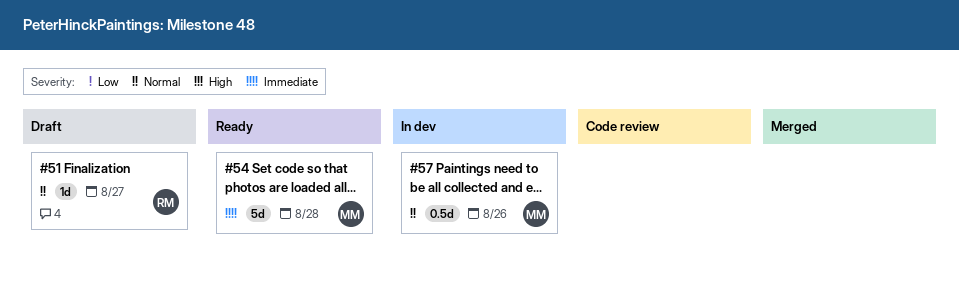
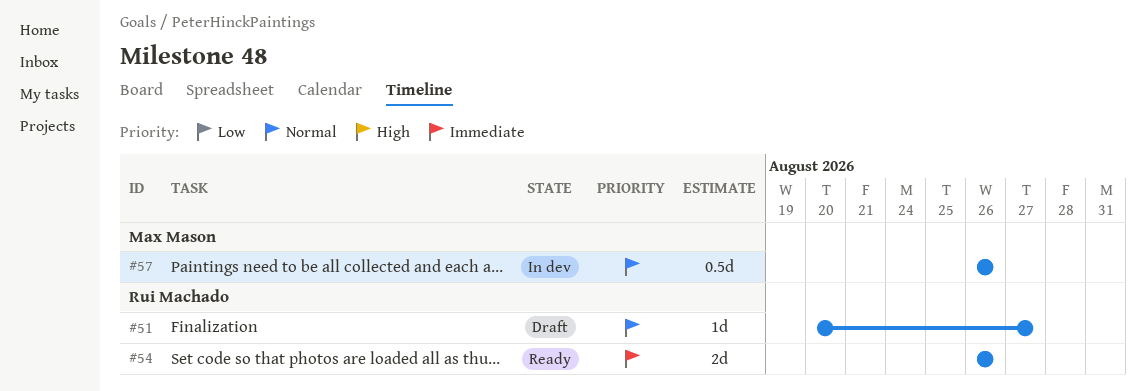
#54, owner: Max Mason -> Rui Machado
#54, estimate: 5d -> 2d
#54, due: Aug 28 -> Aug 26

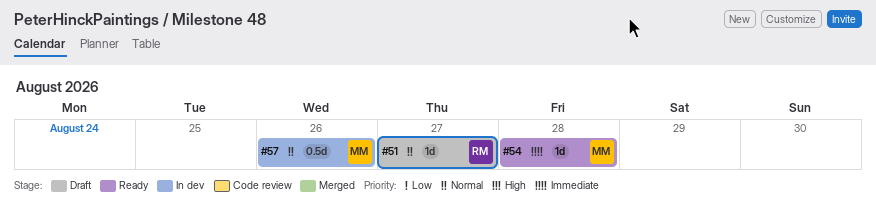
#54, owner: Rui Machado -> Max Mason
#54, estimate: 2d -> 1d
#54, due: Aug 26 -> Aug 28

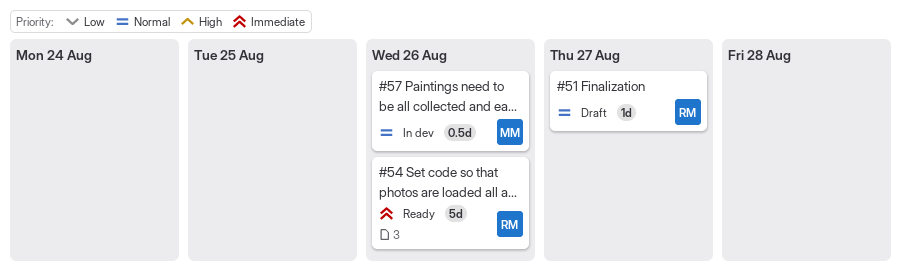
#54, owner: MM -> RM
#54, estimate: 1d -> 5d
#54, due: Aug 28 -> Aug 26

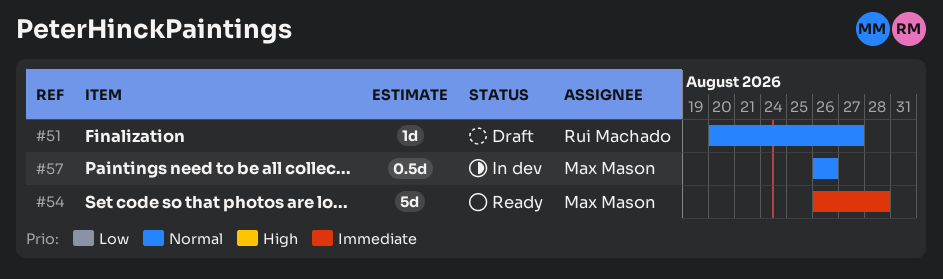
#54, owner: Rui Machado -> Max Mason
#54, due: Aug 26 -> Aug 28

